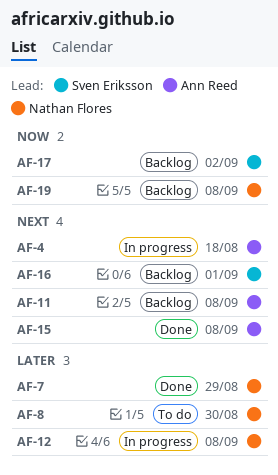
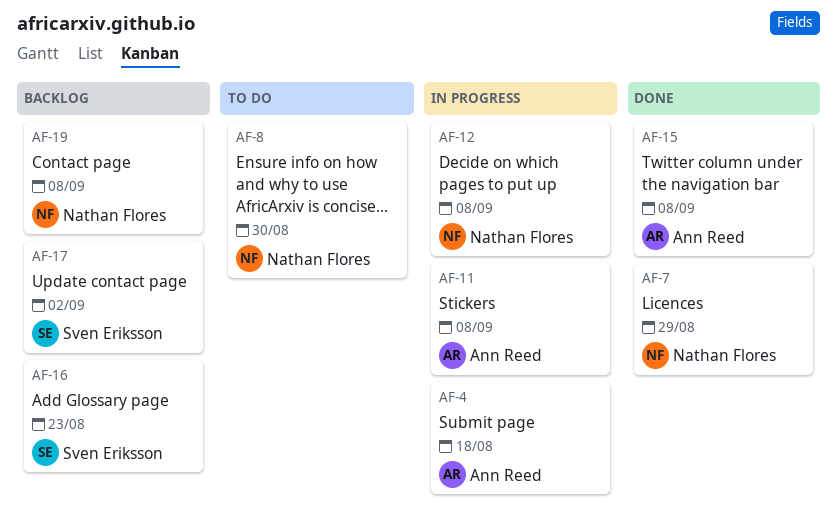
AF-11, status: Backlog -> In progress
AF-16, due: Sep 1 -> Aug 23

